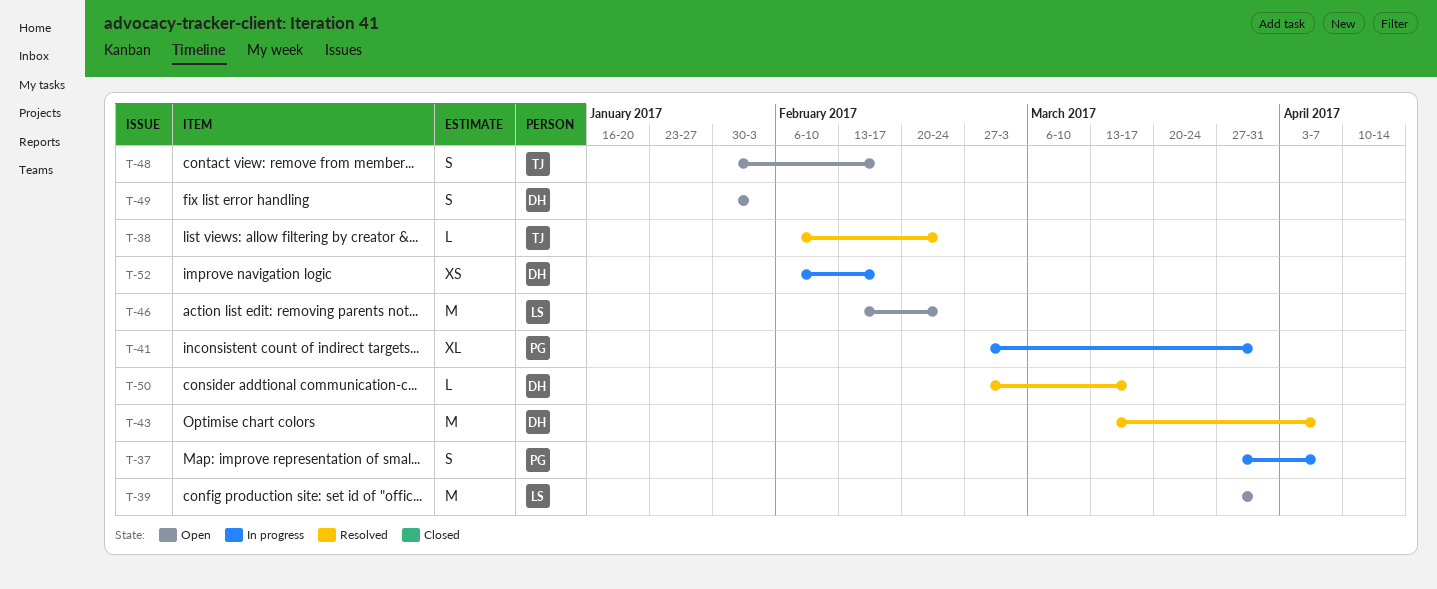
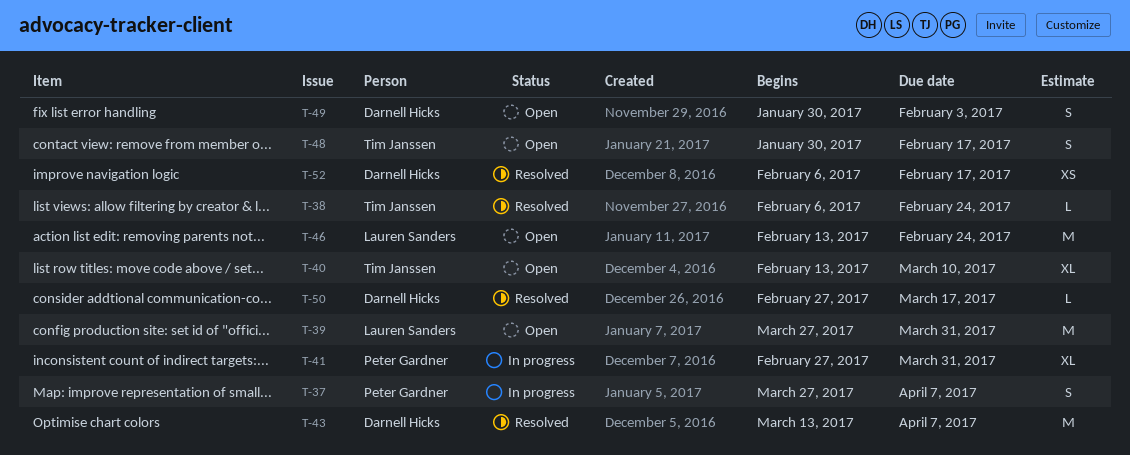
T-40: none -> present
T-52, status: In progress -> Resolved

